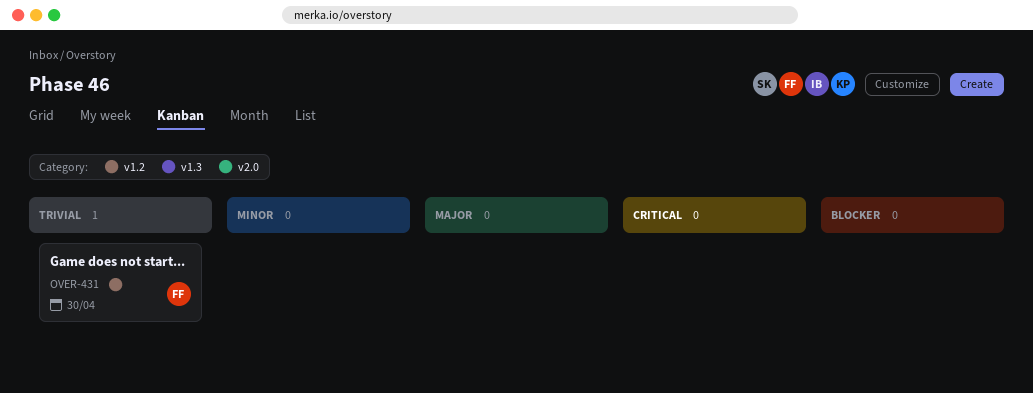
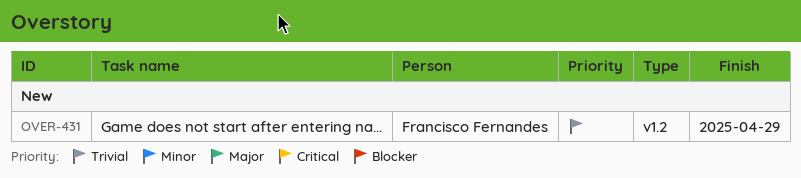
OVER-431, due: Apr 30 -> Apr 29

